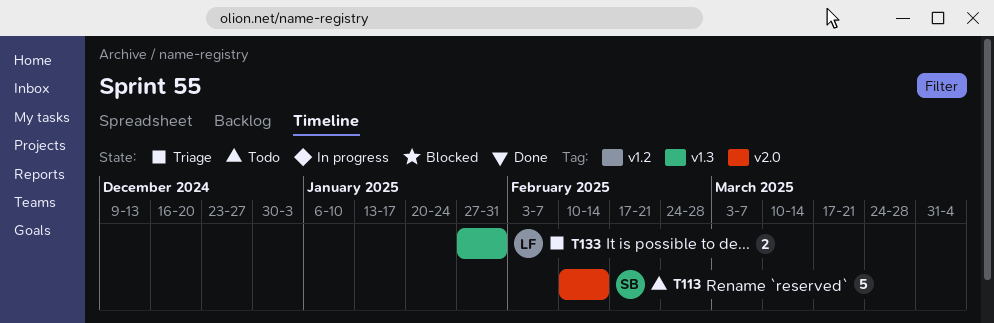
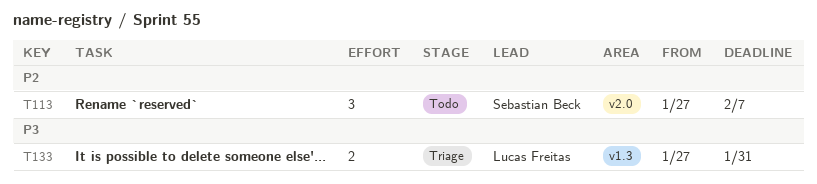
T113, estimate: 5 -> 3
T113, start: Feb 10 -> Jan 27
T113, due: Feb 14 -> Feb 7

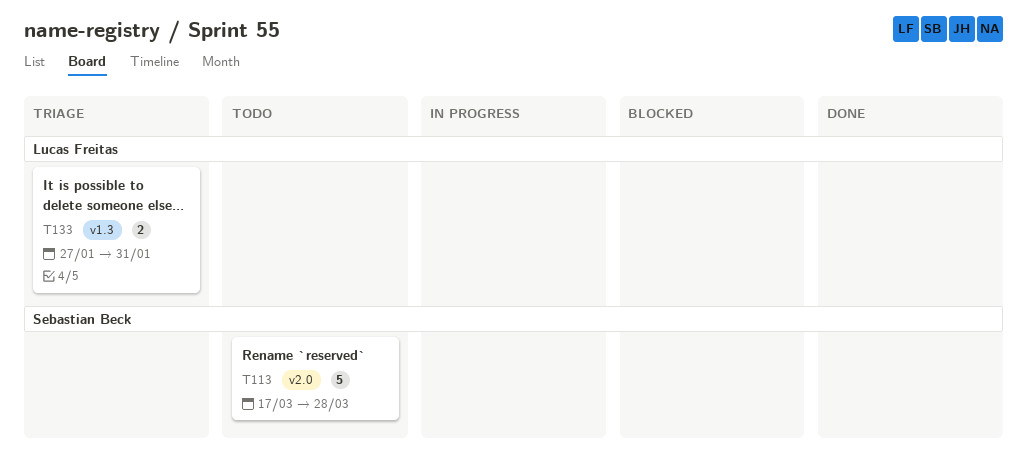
T113, estimate: 3 -> 5
T113, start: Jan 27 -> Mar 17
T113, due: Feb 7 -> Mar 28

